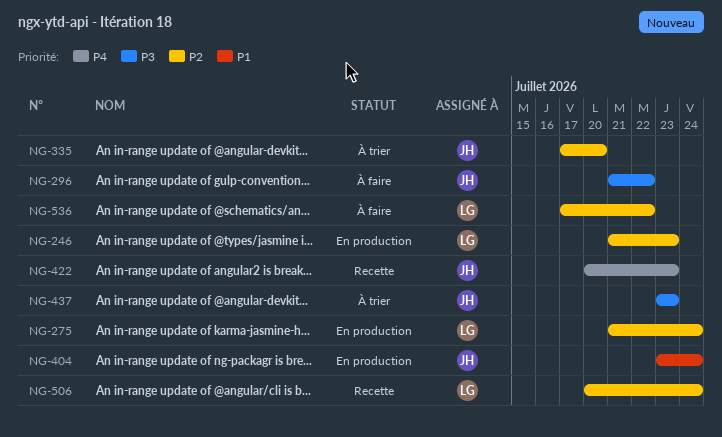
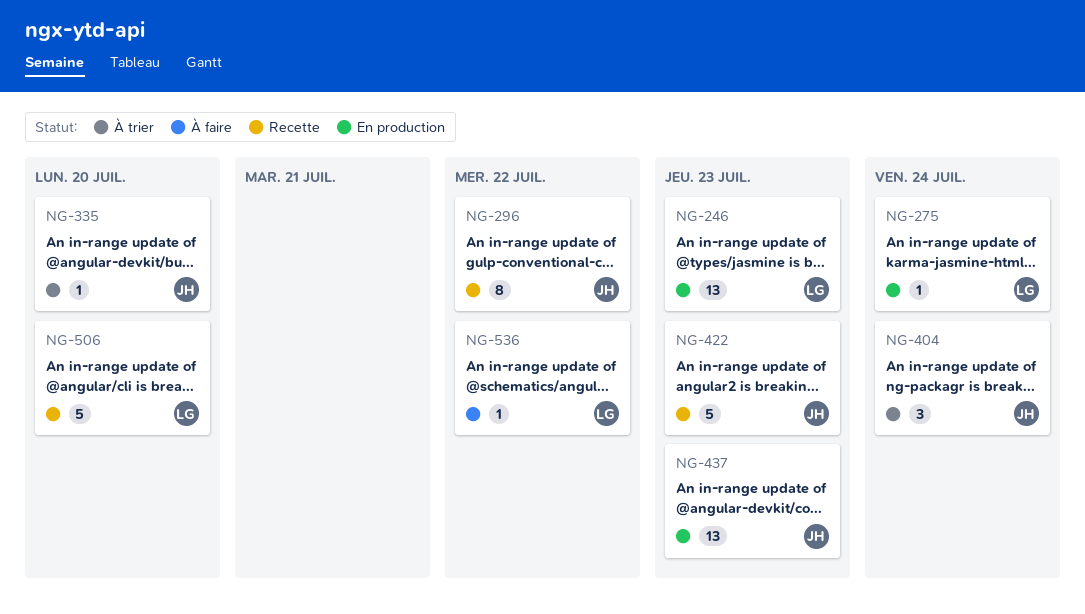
NG-296, status: À faire -> Recette
NG-404, status: En production -> À trier
NG-437, status: À trier -> En production
NG-506, due: Jul 24 -> Jul 20

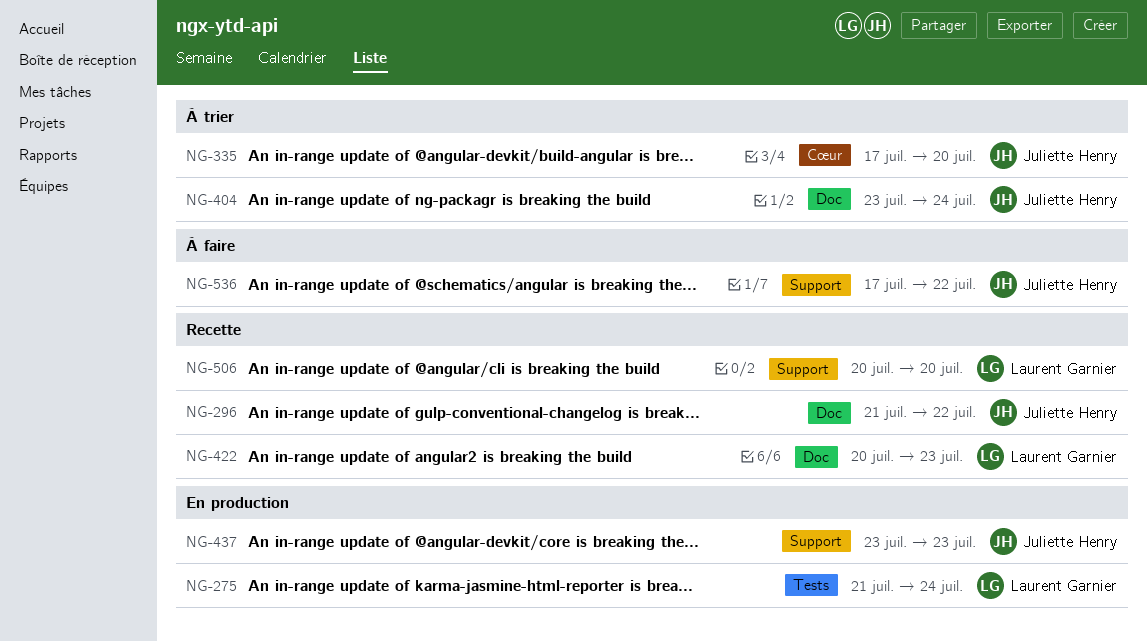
NG-246: present -> none
NG-422, owner: Juliette Henry -> Laurent Garnier
NG-536, owner: Laurent Garnier -> Juliette Henry

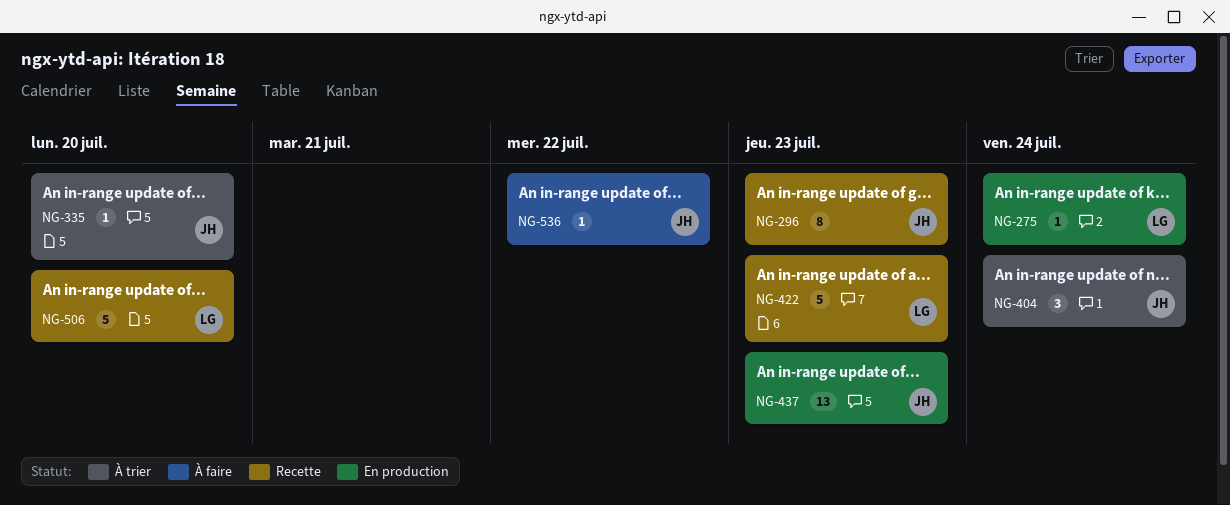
NG-296, due: Jul 22 -> Jul 23

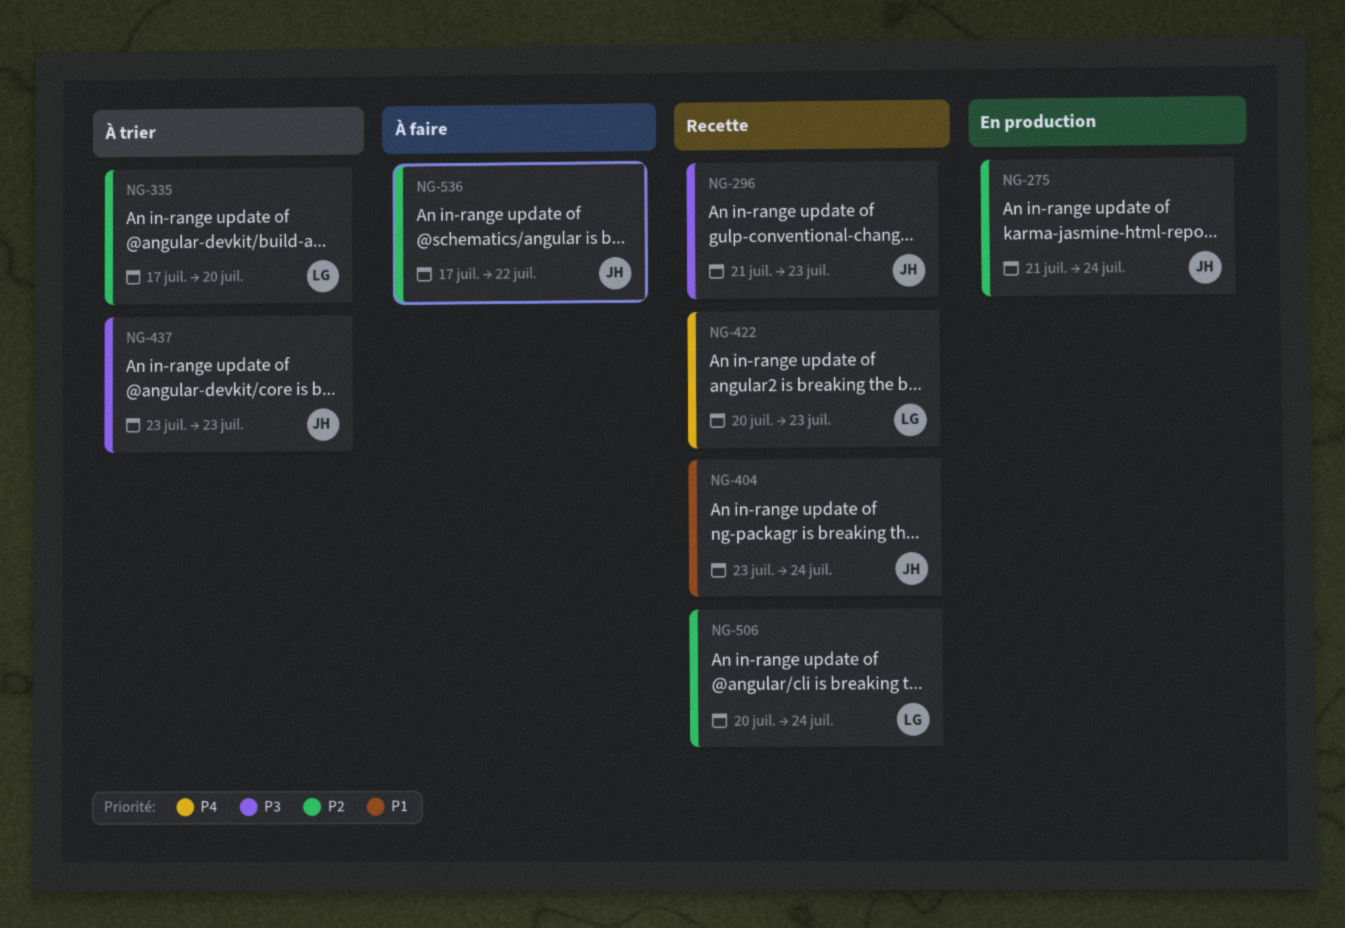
NG-275, owner: LG -> JH
NG-335, owner: JH -> LG
NG-404, status: À trier -> Recette
NG-437, status: En production -> À trier
NG-506, due: Jul 20 -> Jul 24

